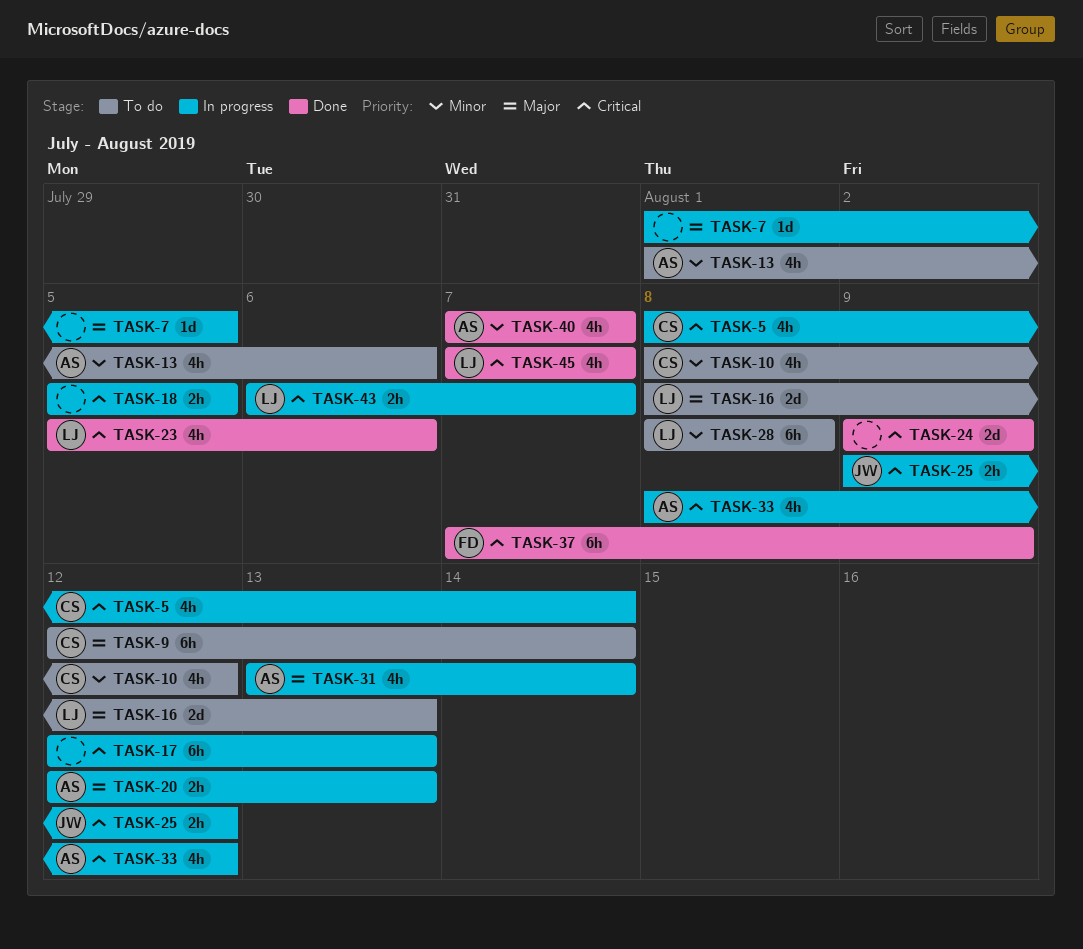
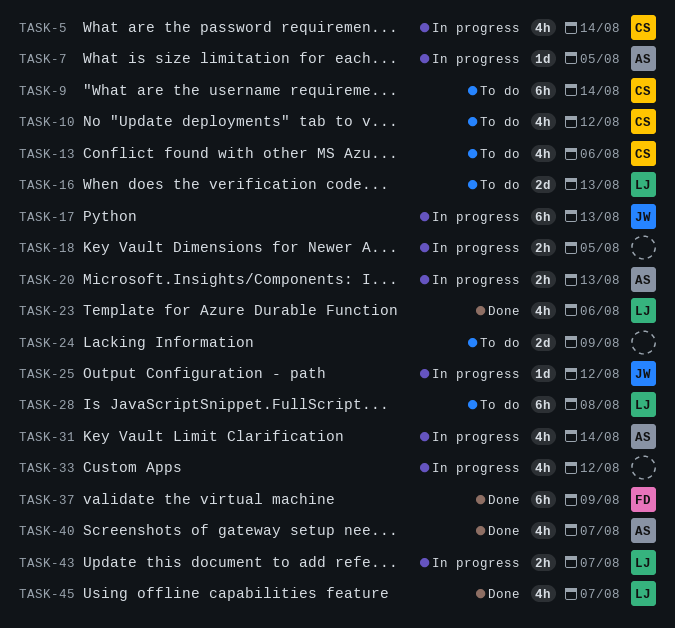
TASK-7, owner: none -> AS
TASK-13, owner: AS -> CS
TASK-17, owner: none -> JW
TASK-24, status: Done -> To do
TASK-25, estimate: 2h -> 1d
TASK-33, owner: AS -> none

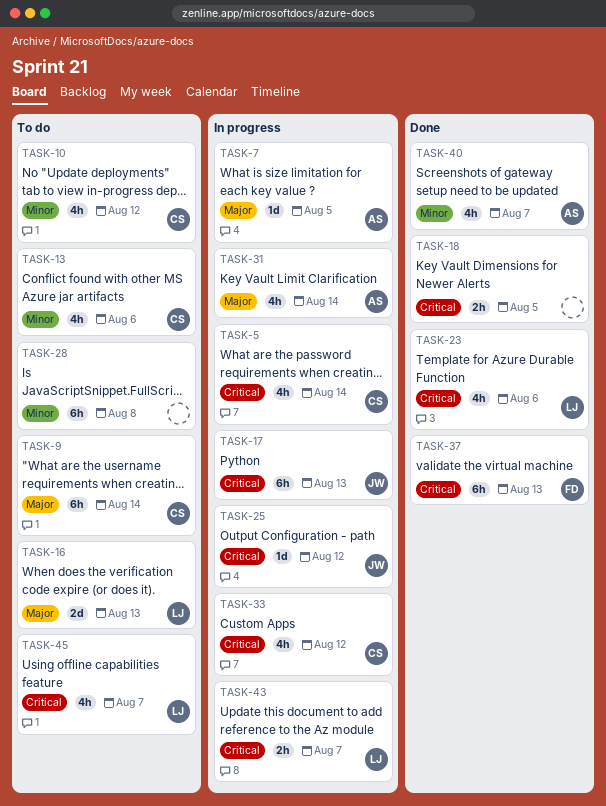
TASK-18, status: In progress -> Done
TASK-20: present -> none
TASK-24: present -> none
TASK-28, owner: LJ -> none
TASK-33, owner: none -> CS
TASK-37, due: Aug 9 -> Aug 13
TASK-45, status: Done -> To do

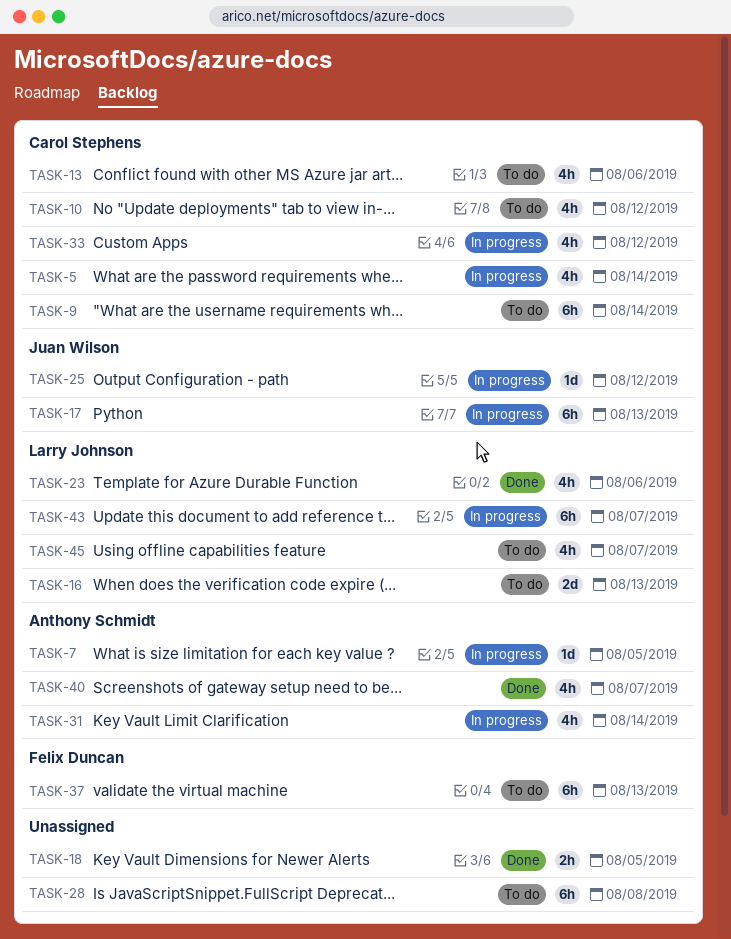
TASK-37, status: Done -> To do
TASK-43, estimate: 2h -> 6h

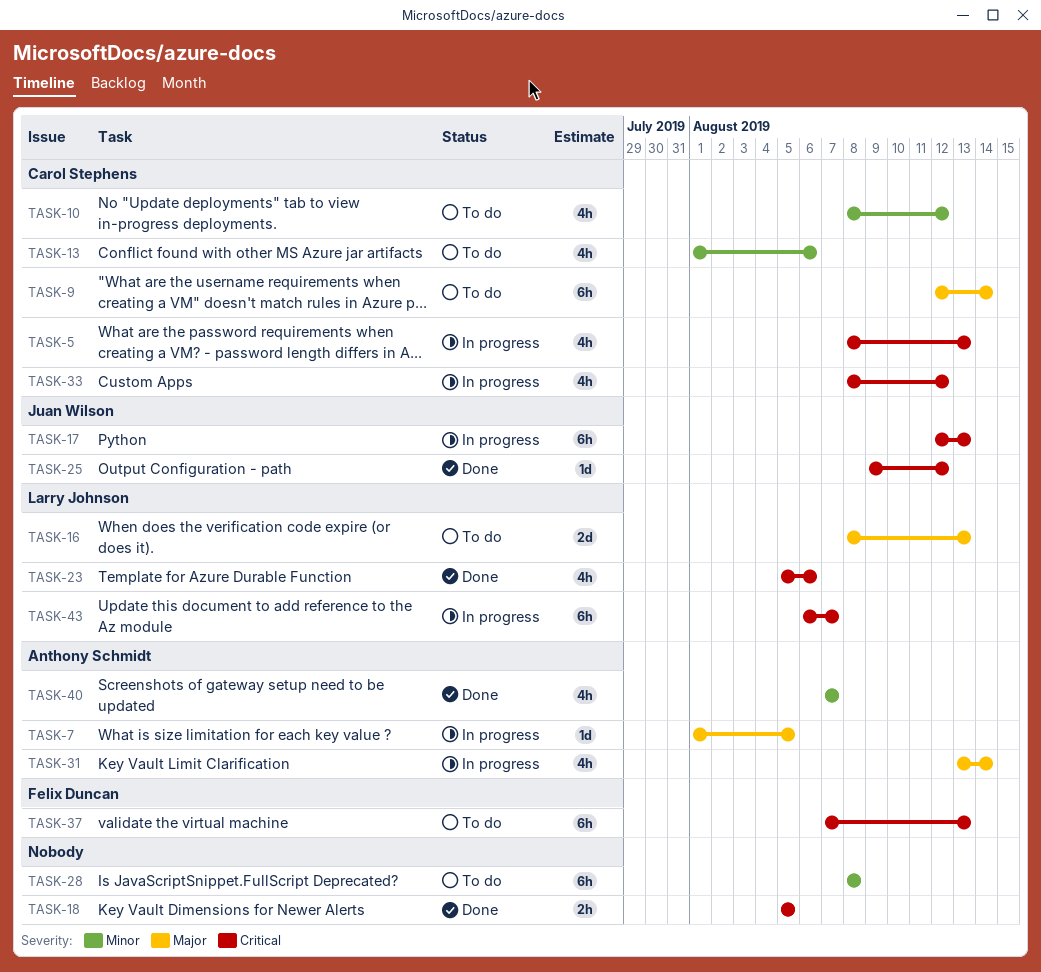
TASK-5, due: Aug 14 -> Aug 13
TASK-25, status: In progress -> Done
TASK-45: present -> none

